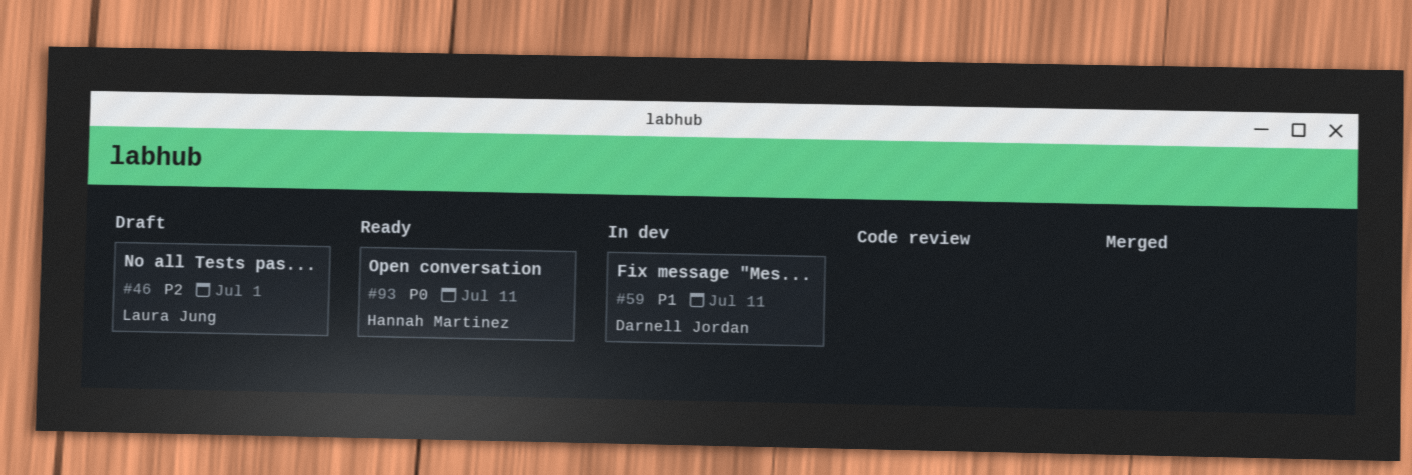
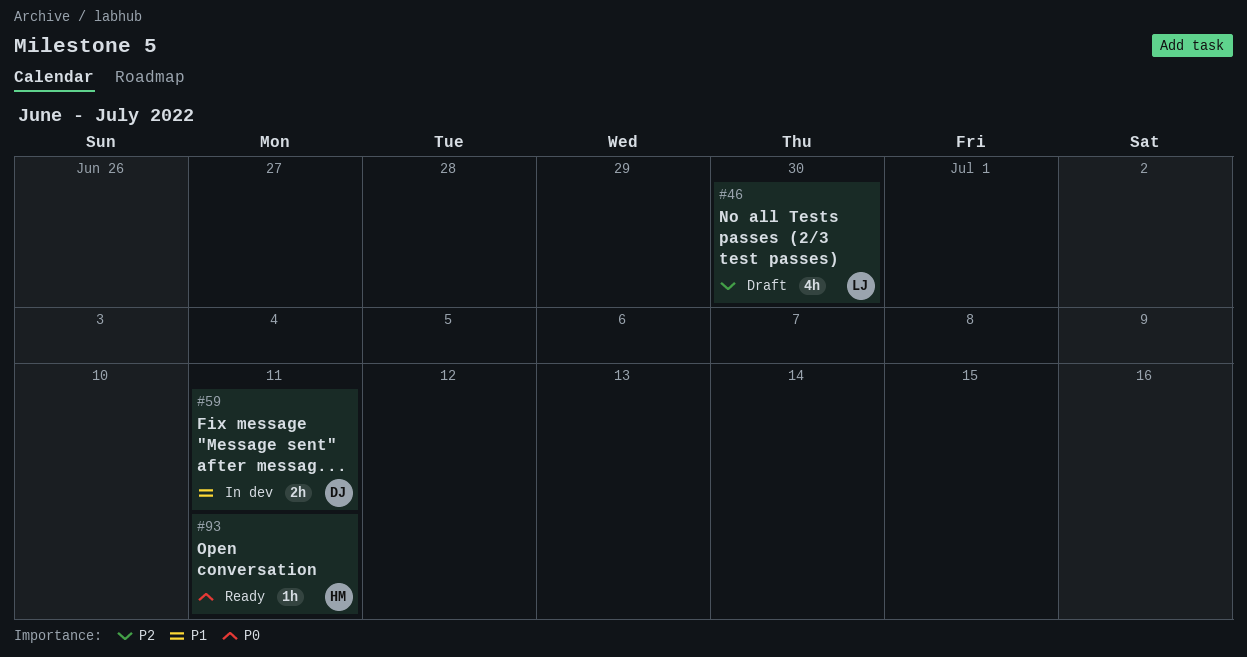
#46, due: Jul 1 -> Jun 30

